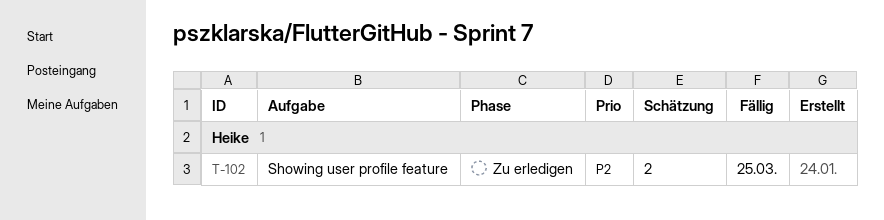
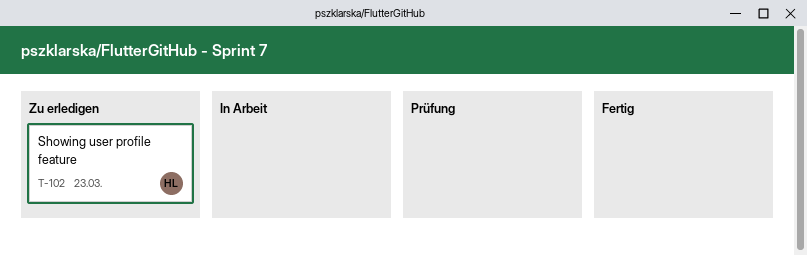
T-102, due: Mar 25 -> Mar 23

